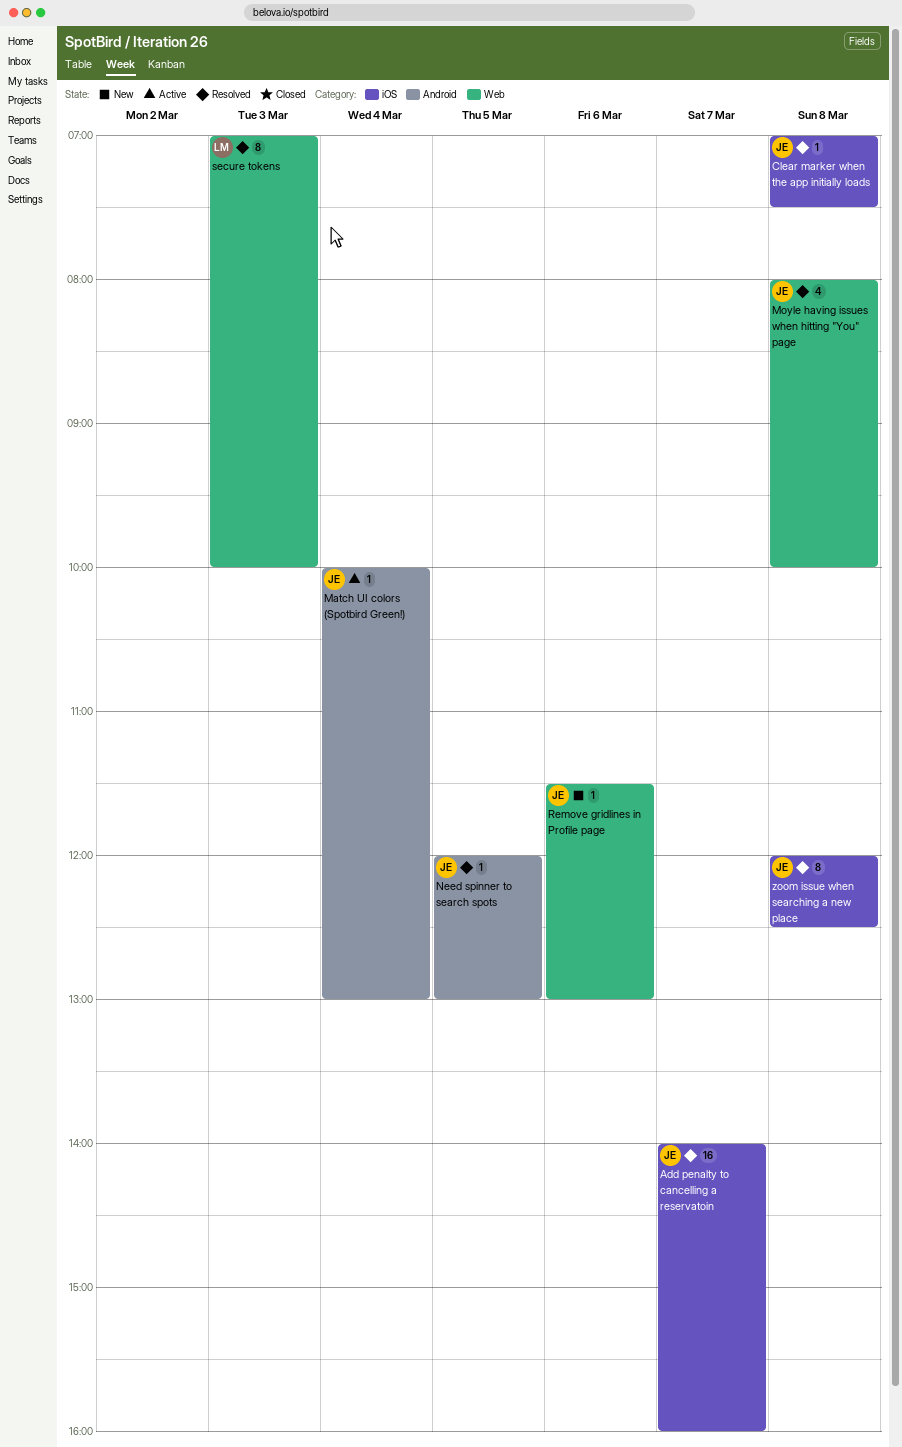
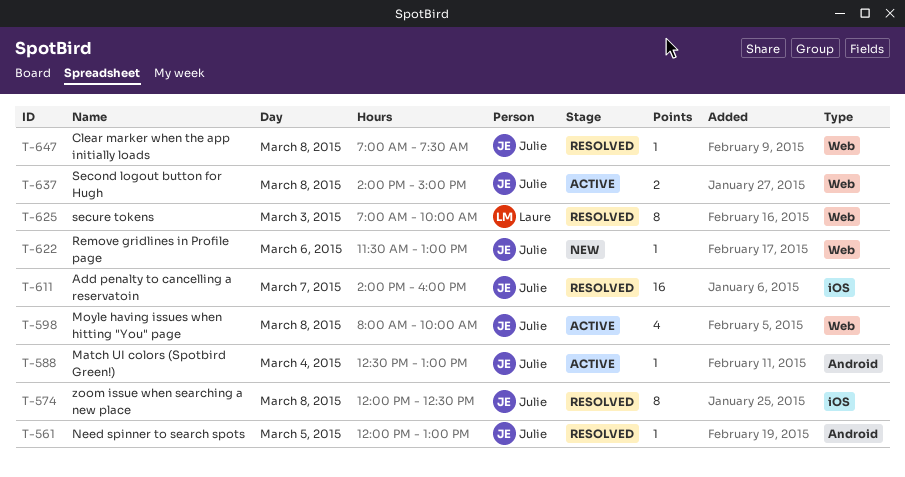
Clear marker when the app initially loads, label: iOS -> Web
Match UI colors (Spotbird Green!), begins: 10:00 -> 12:30
Moyle having issues when hitting "You" page, status: Resolved -> Active
Second logout button for Hugh: none -> present

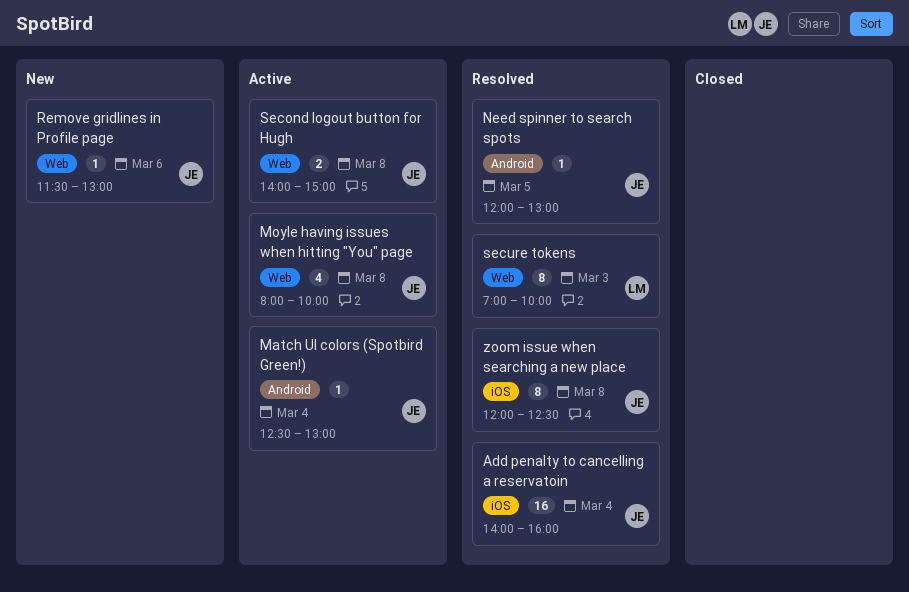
Add penalty to cancelling a reservatoin, day: Mar 7 -> Mar 4
Clear marker when the app initially loads: present -> none

